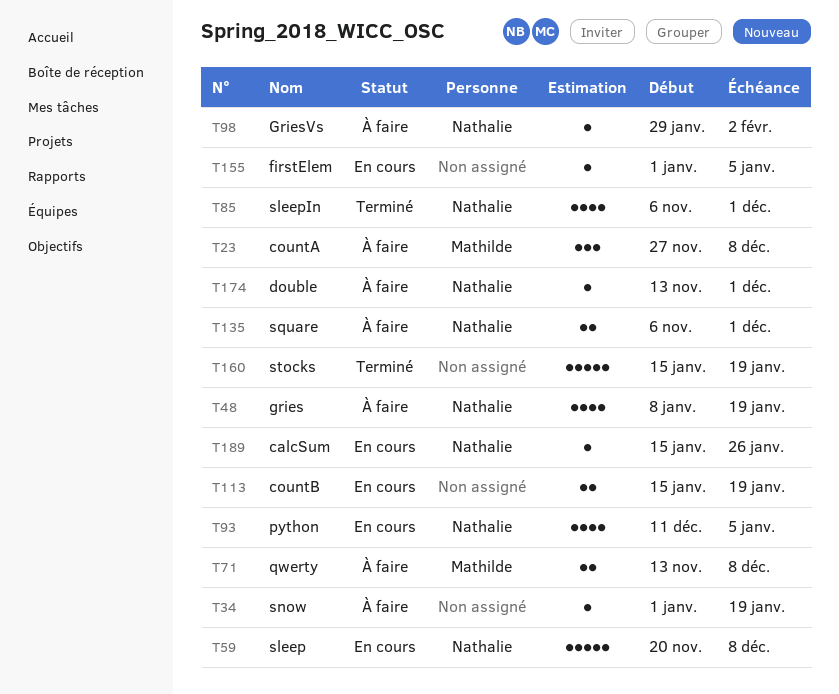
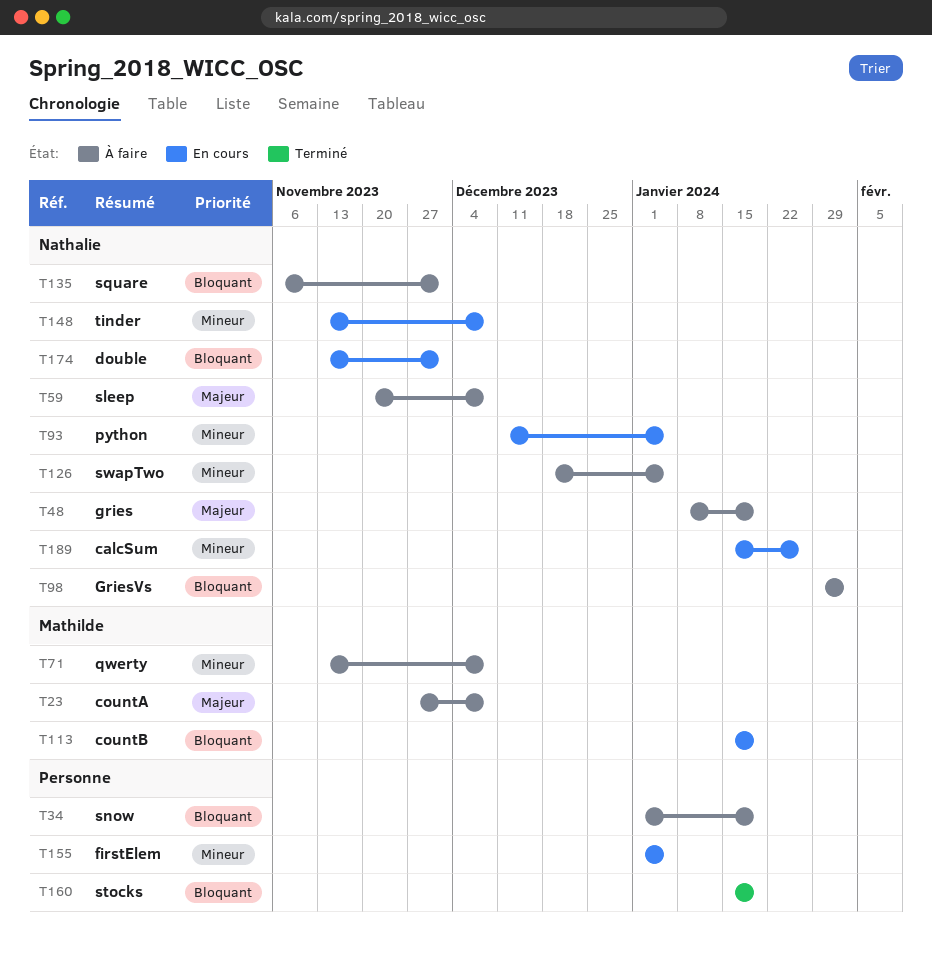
T59, status: En cours -> À faire
T85: present -> none
T113, owner: none -> Mathilde
T126: none -> present
T148: none -> present
T174, status: À faire -> En cours

